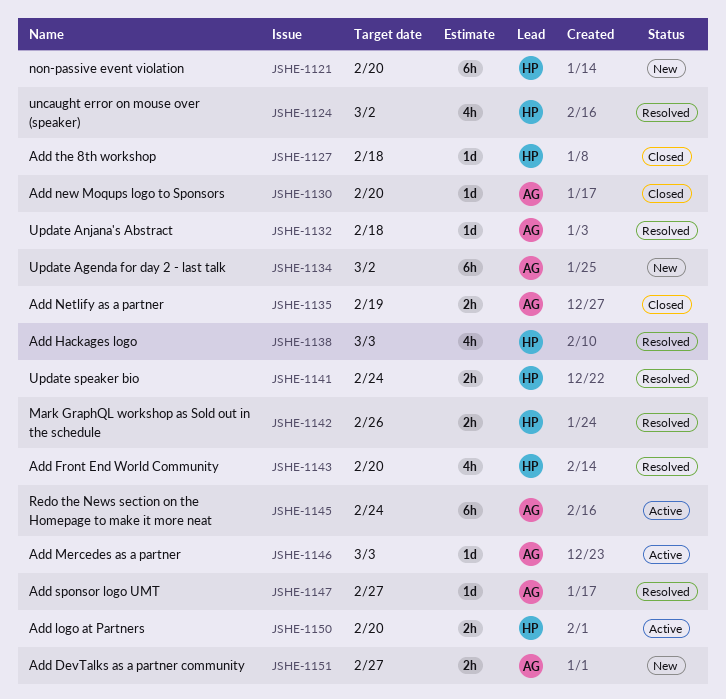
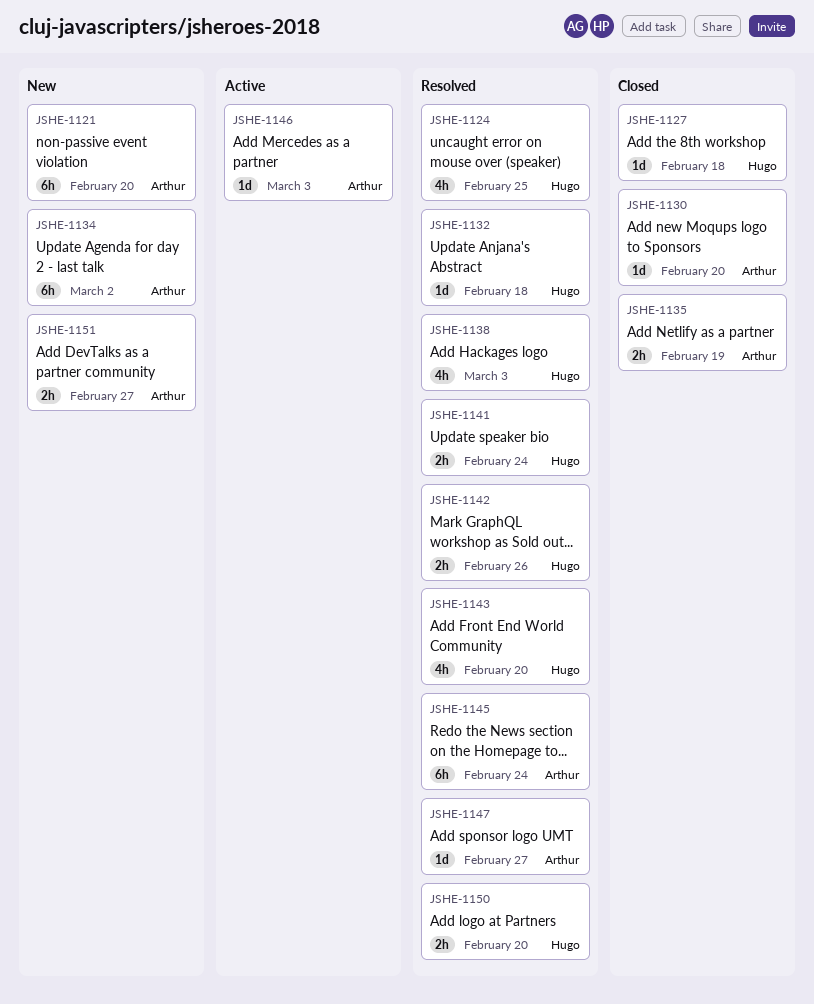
JSHE-1121, owner: Hugo -> Arthur
JSHE-1124, due: Mar 2 -> Feb 25
JSHE-1132, owner: Arthur -> Hugo
JSHE-1145, status: Active -> Resolved
JSHE-1150, status: Active -> Resolved

